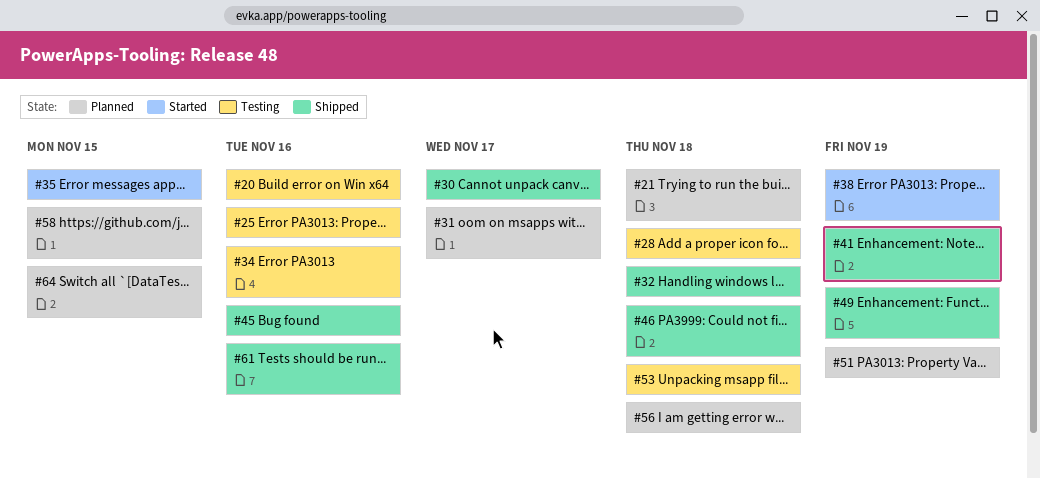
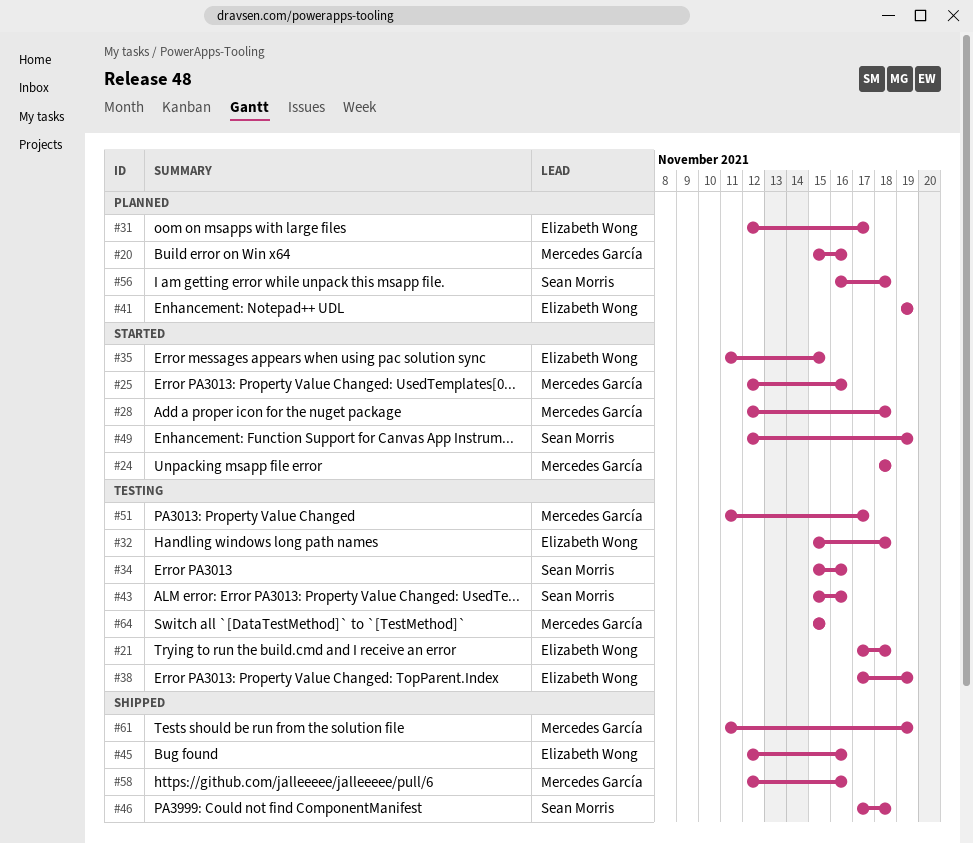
#20, status: Testing -> Planned
#21, status: Planned -> Testing
#24: none -> present
#25, status: Testing -> Started
#28, status: Testing -> Started
#30: present -> none
#32, status: Shipped -> Testing
#38, status: Started -> Testing
#41, status: Shipped -> Planned
#43: none -> present
#49, status: Shipped -> Started
#51, status: Planned -> Testing
#51, due: Nov 19 -> Nov 17
#53: present -> none
#58, status: Planned -> Shipped
#58, due: Nov 15 -> Nov 16
#61, due: Nov 16 -> Nov 19
#64, status: Planned -> Testing

